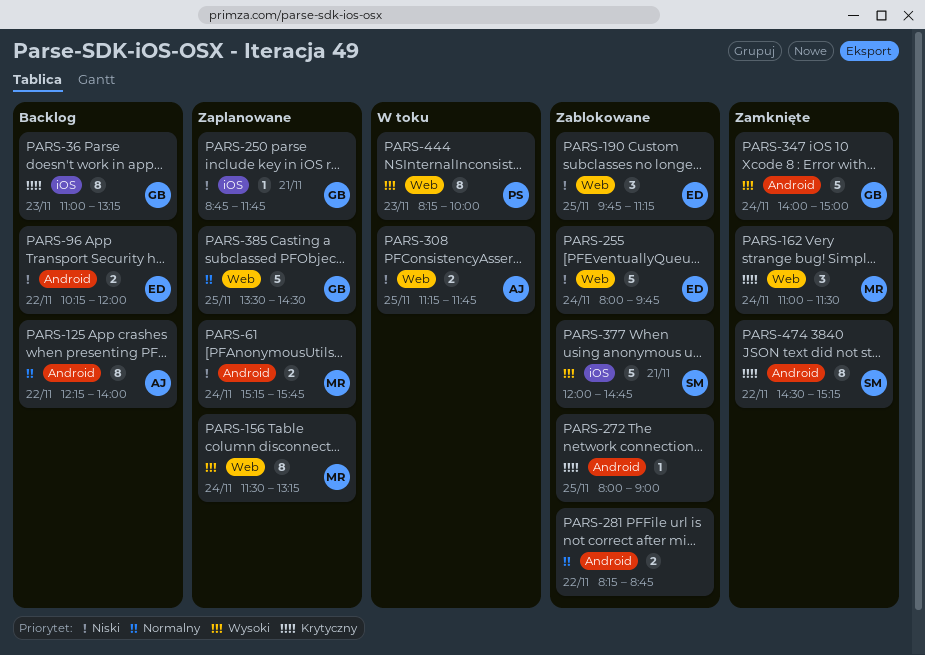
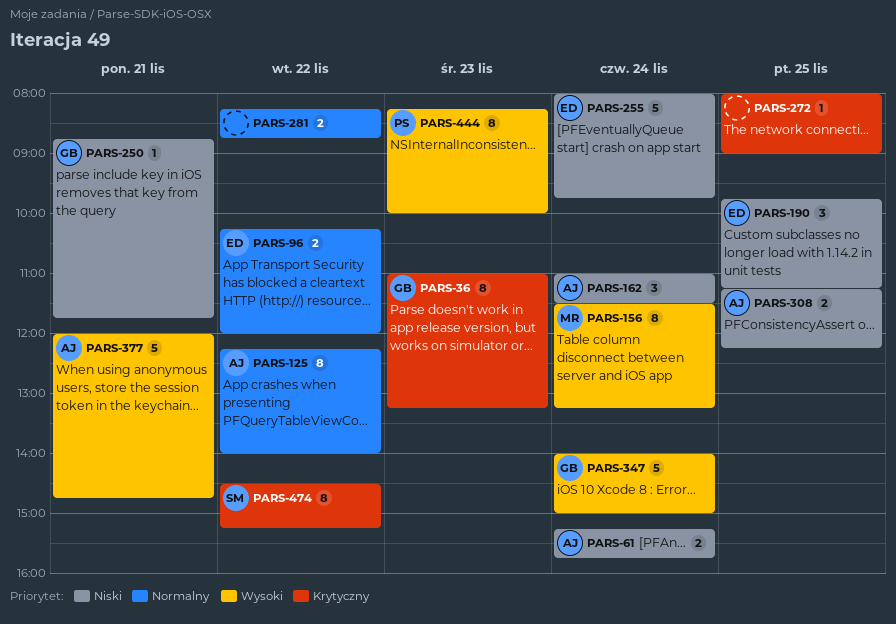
PARS-61, owner: MR -> AJ
PARS-96, priority: Niski -> Normalny
PARS-162, owner: MR -> AJ
PARS-162, priority: Krytyczny -> Niski
PARS-308, ends: 11:45 -> 12:15
PARS-377, owner: SM -> AJ
PARS-385: present -> none

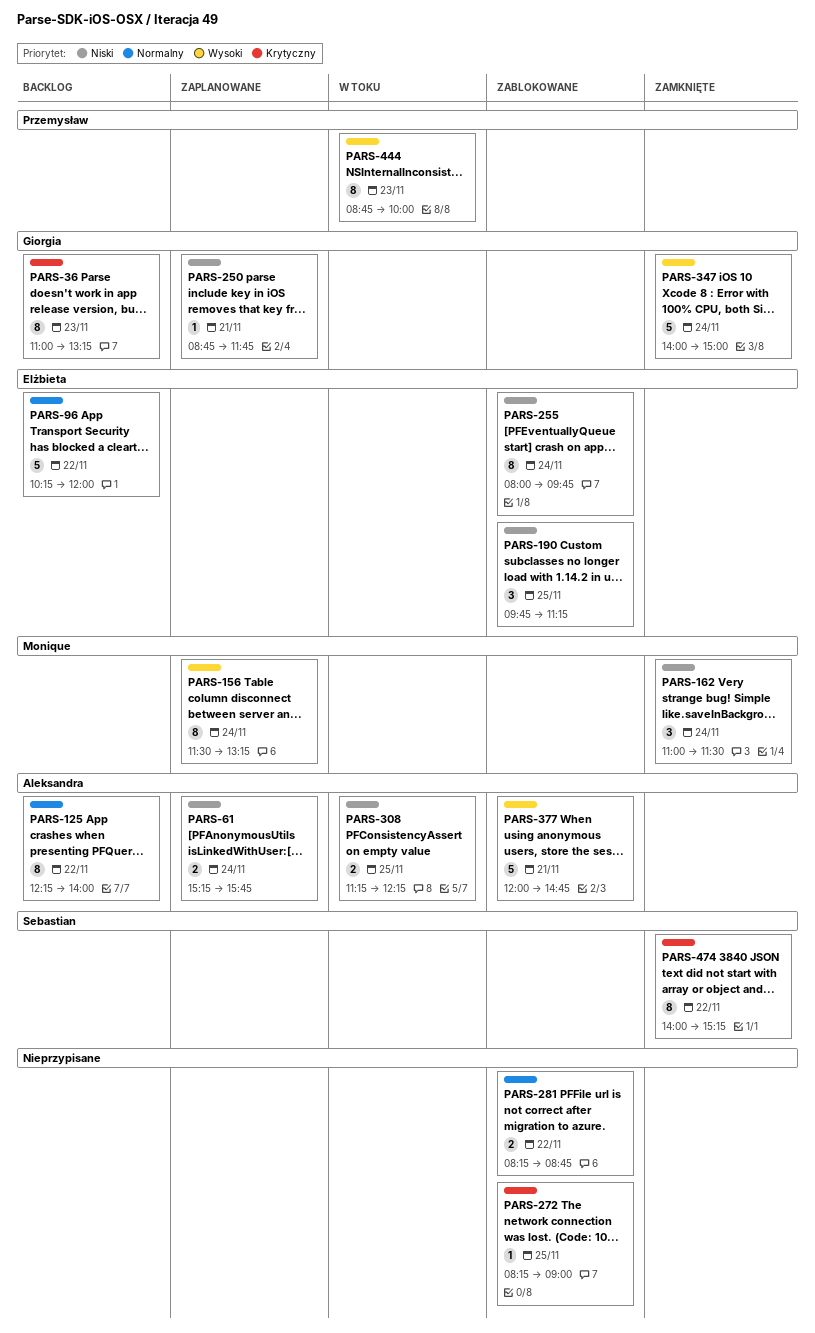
PARS-96, estimate: 2 -> 5
PARS-162, owner: Aleksandra -> Monique
PARS-255, estimate: 5 -> 8
PARS-272, begins: 08:00 -> 08:15
PARS-444, begins: 08:15 -> 08:45
PARS-474, begins: 14:30 -> 14:00

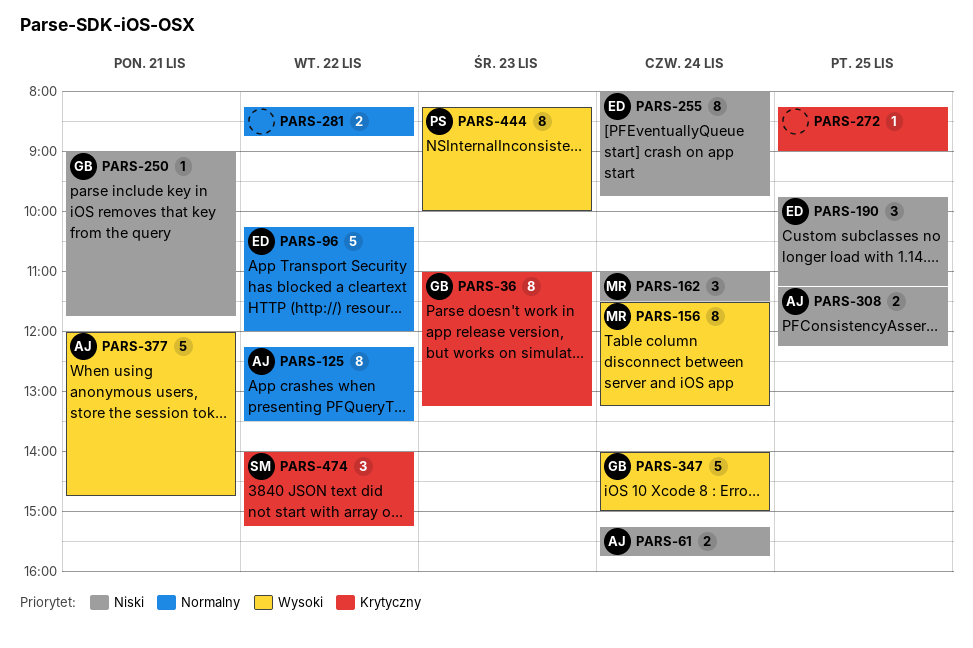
PARS-125, ends: 14:00 -> 13:30
PARS-250, begins: 08:45 -> 09:00
PARS-444, begins: 08:45 -> 08:15
PARS-474, estimate: 8 -> 3

